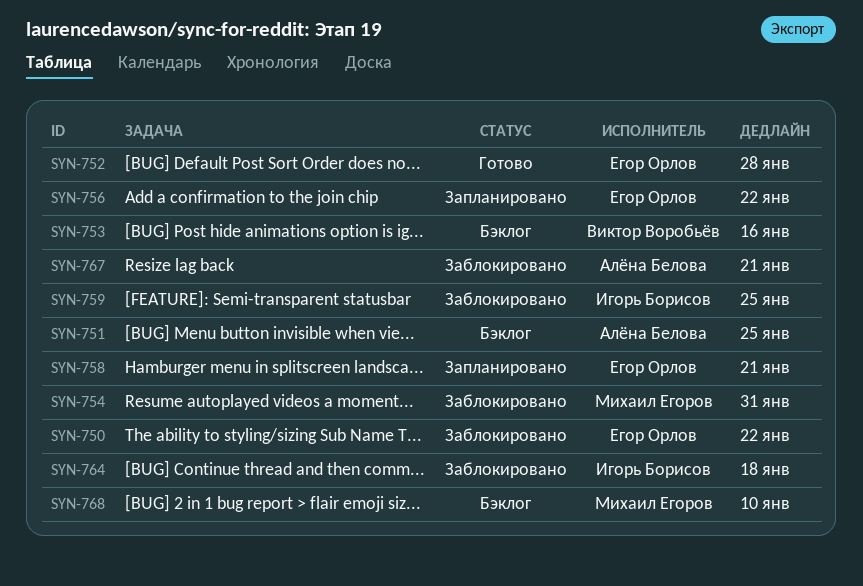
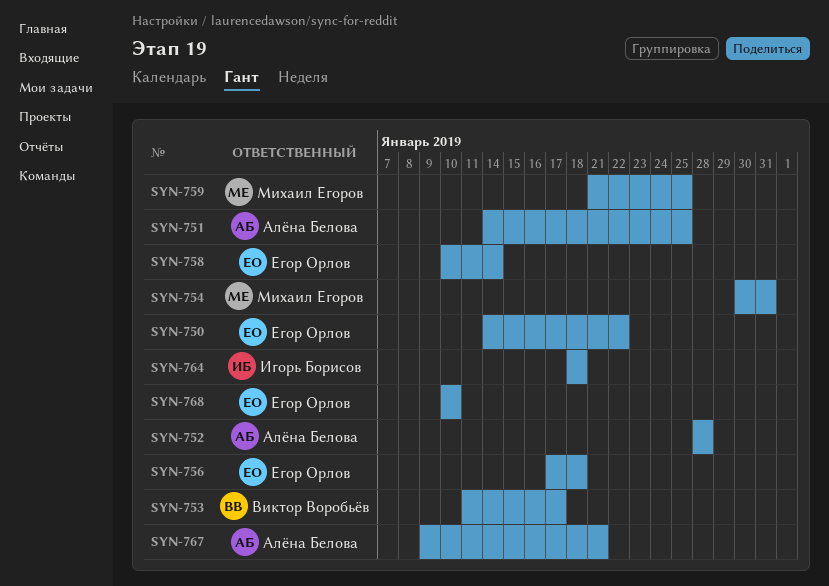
SYN-752, owner: Егор Орлов -> Алёна Белова
SYN-753, due: Jan 16 -> Jan 17
SYN-756, due: Jan 22 -> Jan 18
SYN-758, due: Jan 21 -> Jan 14
SYN-759, owner: Игорь Борисов -> Михаил Егоров
SYN-768, owner: Михаил Егоров -> Егор Орлов

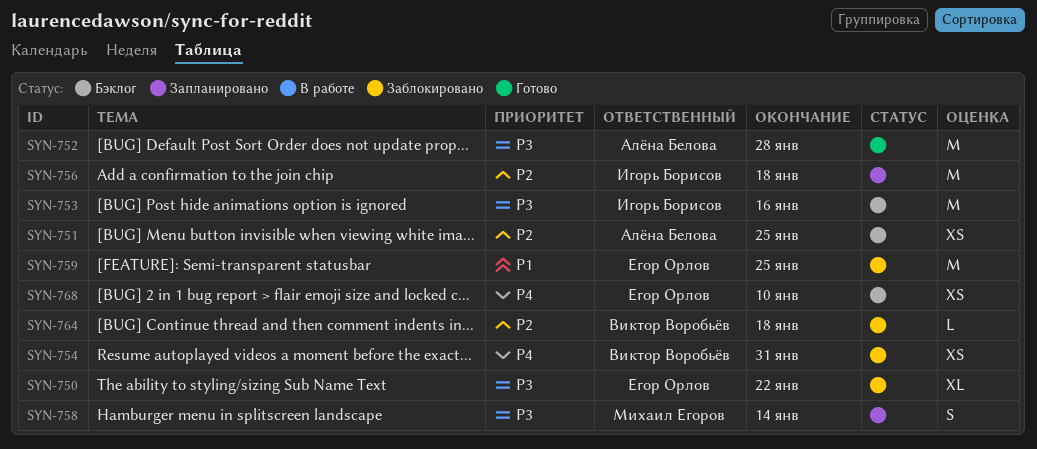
SYN-753, owner: Виктор Воробьёв -> Игорь Борисов
SYN-753, due: Jan 17 -> Jan 16
SYN-754, owner: Михаил Егоров -> Виктор Воробьёв
SYN-756, owner: Егор Орлов -> Игорь Борисов
SYN-758, owner: Егор Орлов -> Михаил Егоров
SYN-759, owner: Михаил Егоров -> Егор Орлов
SYN-764, owner: Игорь Борисов -> Виктор Воробьёв
SYN-767: present -> none

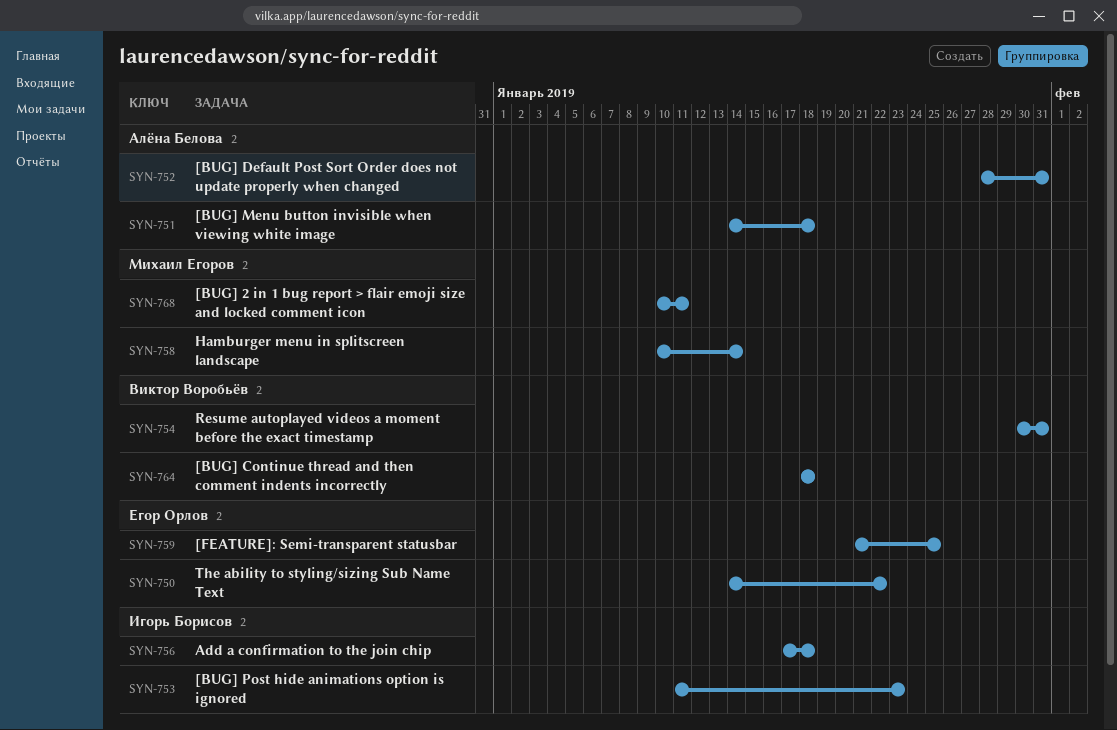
SYN-751, due: Jan 25 -> Jan 18
SYN-752, due: Jan 28 -> Jan 31
SYN-753, due: Jan 16 -> Jan 23
SYN-768, owner: Егор Орлов -> Михаил Егоров
SYN-768, due: Jan 10 -> Jan 11

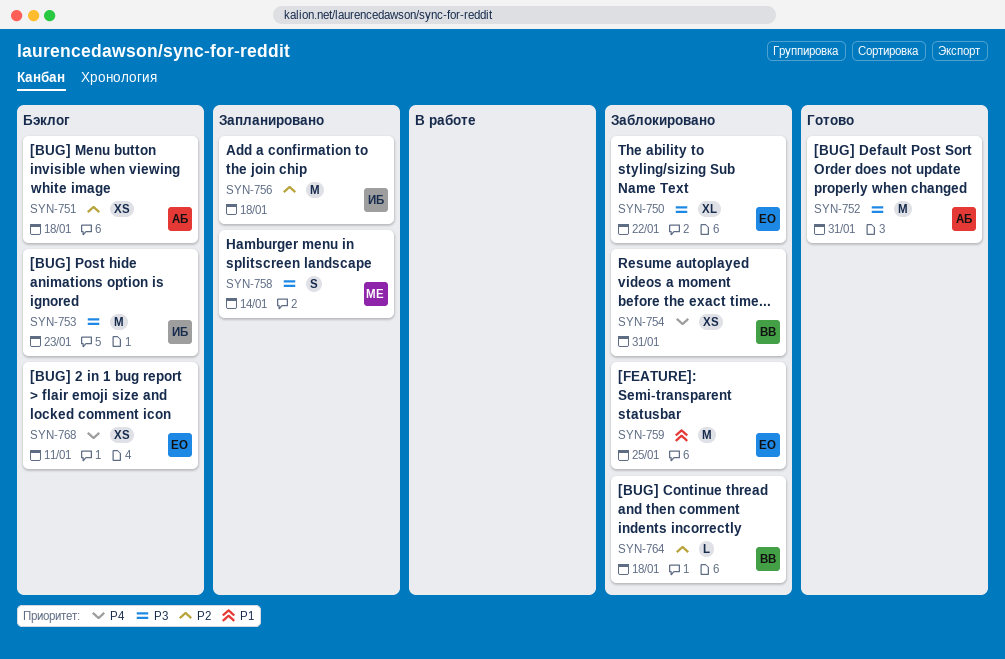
SYN-768, owner: Михаил Егоров -> Егор Орлов

